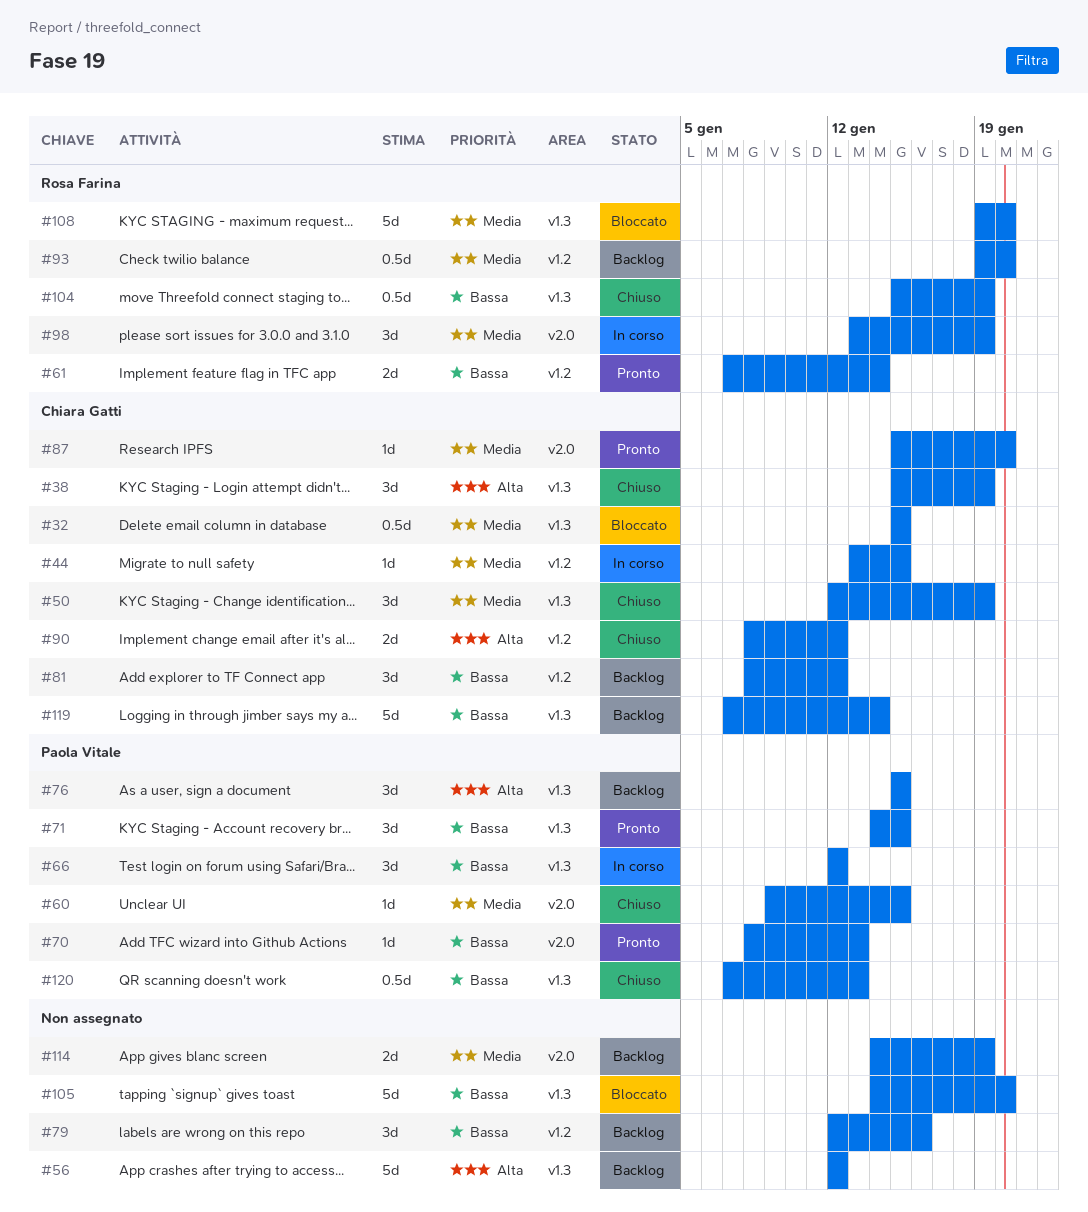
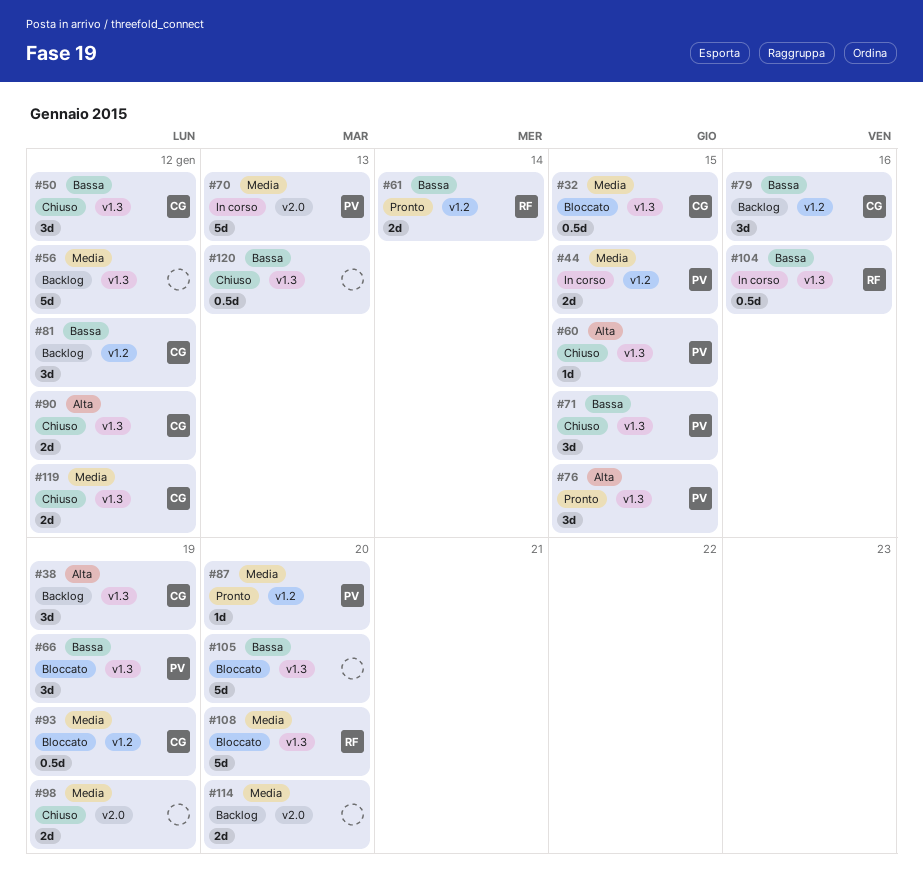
#38, status: Chiuso -> Backlog
#44, owner: Chiara Gatti -> Paola Vitale
#44, estimate: 1d -> 2d
#50, priority: Media -> Bassa
#50, due: Jan 19 -> Jan 12
#56, priority: Alta -> Media
#60, priority: Media -> Alta
#60, label: v2.0 -> v1.3
#66, status: In corso -> Bloccato
#66, due: Jan 12 -> Jan 19
#70, status: Pronto -> In corso
#70, priority: Bassa -> Media
#70, estimate: 1d -> 5d
#71, status: Pronto -> Chiuso
#76, status: Backlog -> Pronto
#79, owner: none -> Chiara Gatti
#87, owner: Chiara Gatti -> Paola Vitale
#87, label: v2.0 -> v1.2
#90, label: v1.2 -> v1.3
#93, status: Backlog -> Bloccato
#93, owner: Rosa Farina -> Chiara Gatti
#93, due: Jan 20 -> Jan 19
#98, status: In corso -> Chiuso
#98, owner: Rosa Farina -> none
#98, estimate: 3d -> 2d
#104, status: Chiuso -> In corso
#104, due: Jan 19 -> Jan 16
#114, due: Jan 19 -> Jan 20
#119, status: Backlog -> Chiuso
#119, priority: Bassa -> Media
#119, estimate: 5d -> 2d
#119, due: Jan 14 -> Jan 12
#120, owner: Paola Vitale -> none

